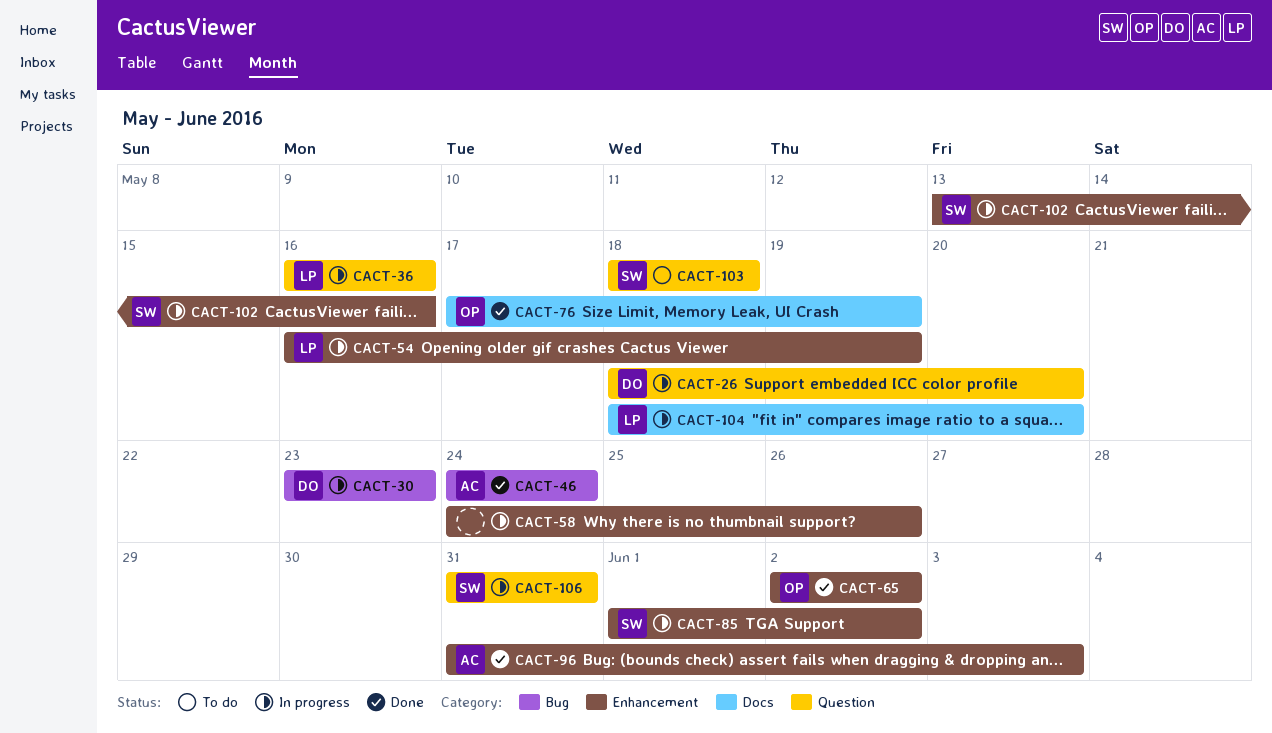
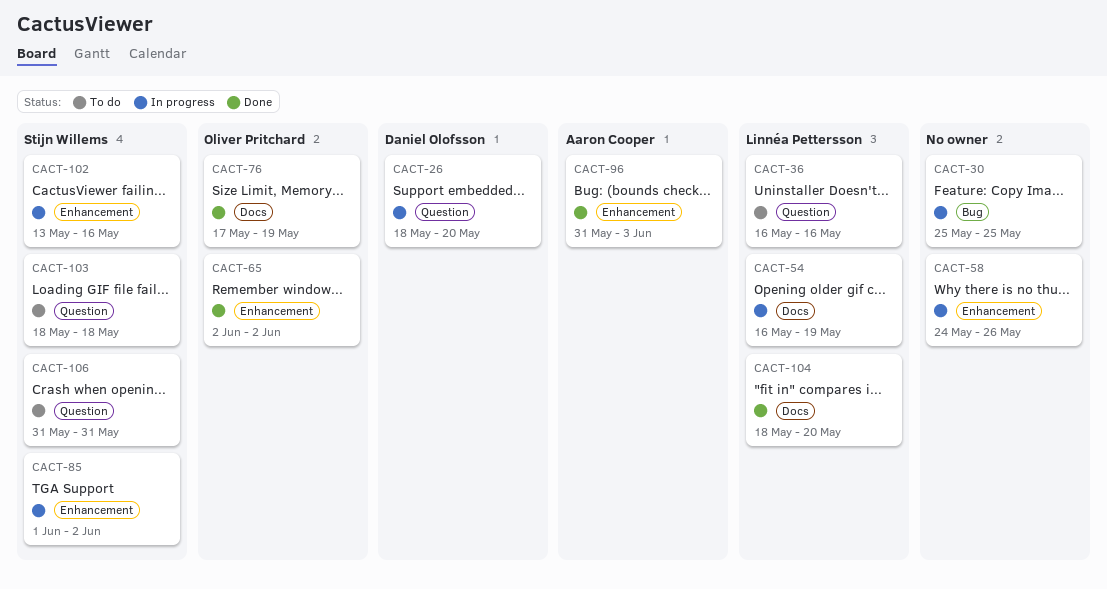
CACT-30, owner: Daniel Olofsson -> none
CACT-30, start: May 23 -> May 25
CACT-30, due: May 23 -> May 25
CACT-36, status: In progress -> To do
CACT-46: present -> none
CACT-54, label: Enhancement -> Docs
CACT-104, status: In progress -> Done
CACT-106, status: In progress -> To do

